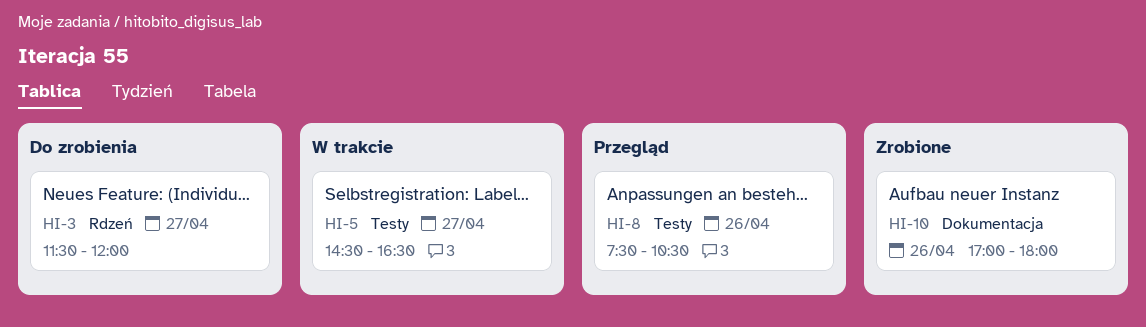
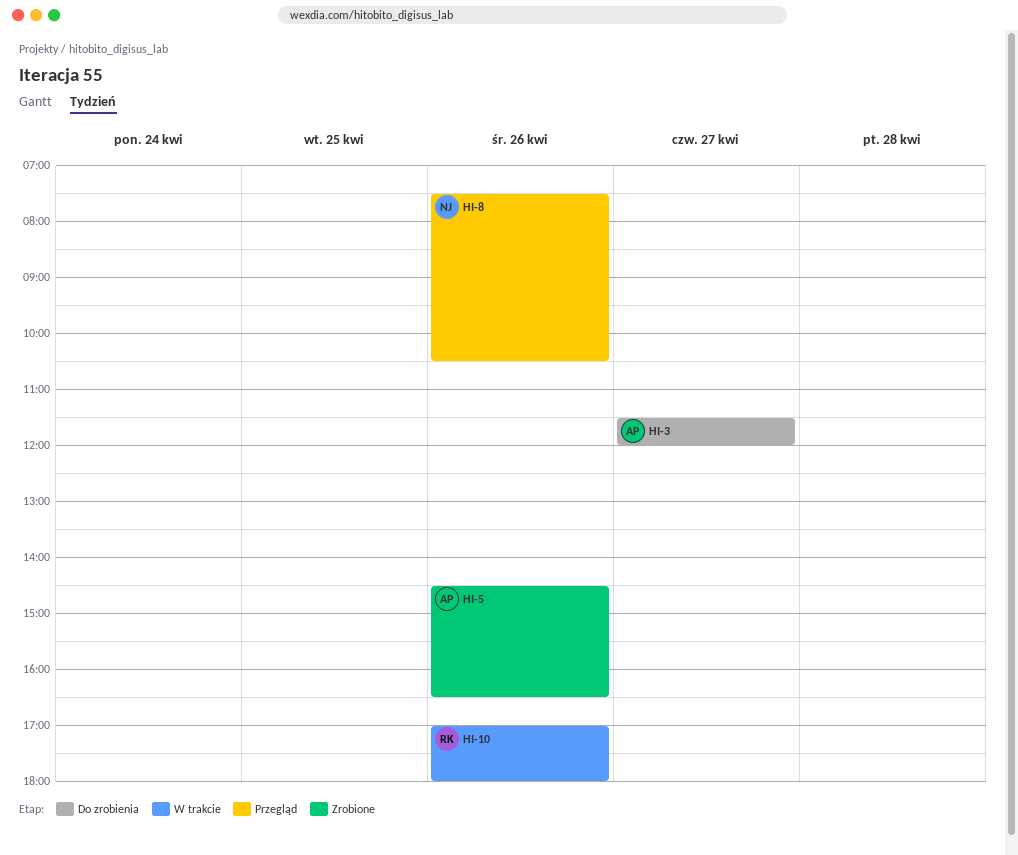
HI-5, status: W trakcie -> Zrobione
HI-5, day: Apr 27 -> Apr 26
HI-10, status: Zrobione -> W trakcie

